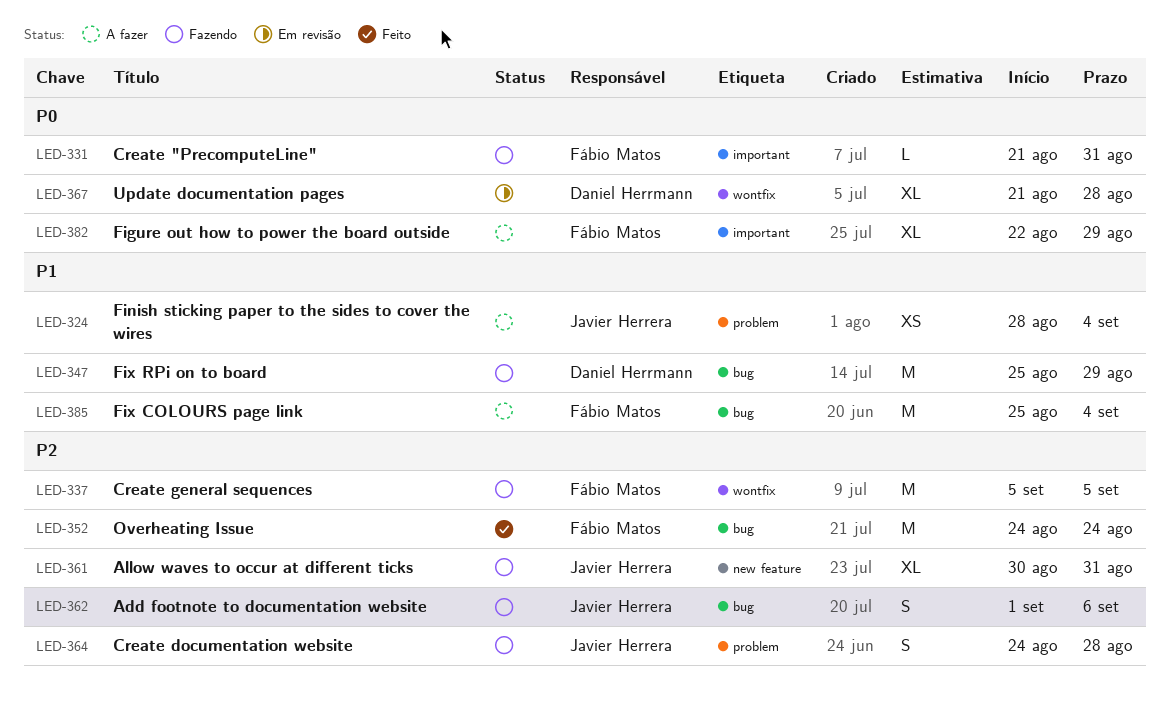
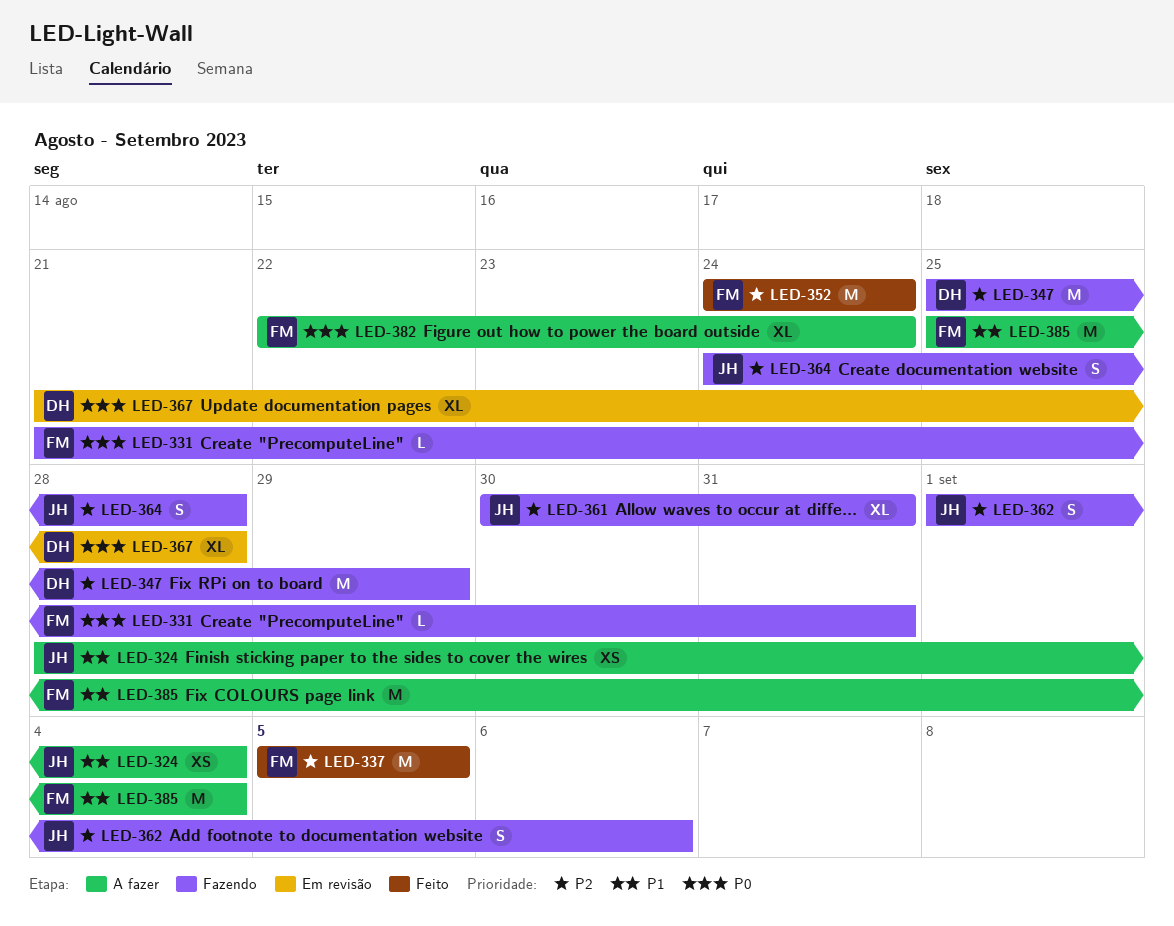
LED-337, status: Fazendo -> Feito
LED-347, priority: P1 -> P2
LED-382, due: Aug 29 -> Aug 24

